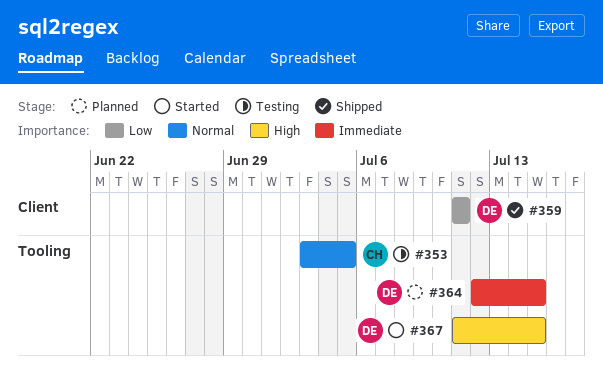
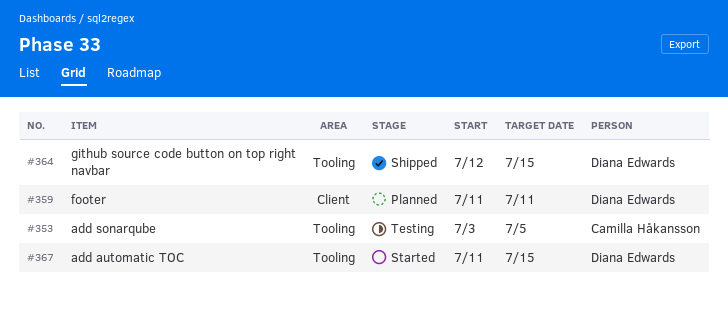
#359, status: Shipped -> Planned
#364, status: Planned -> Shipped

